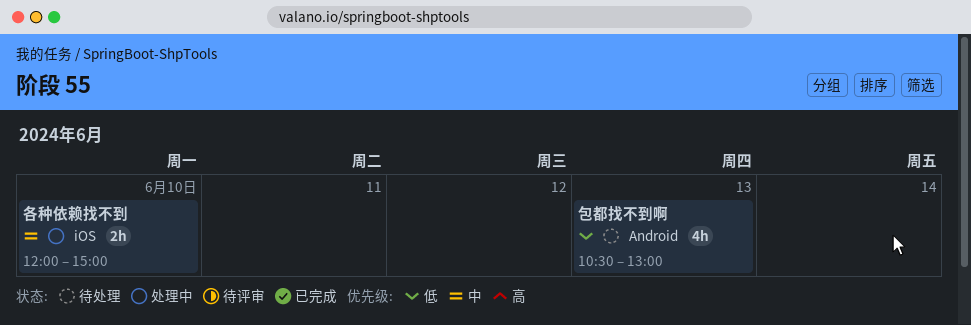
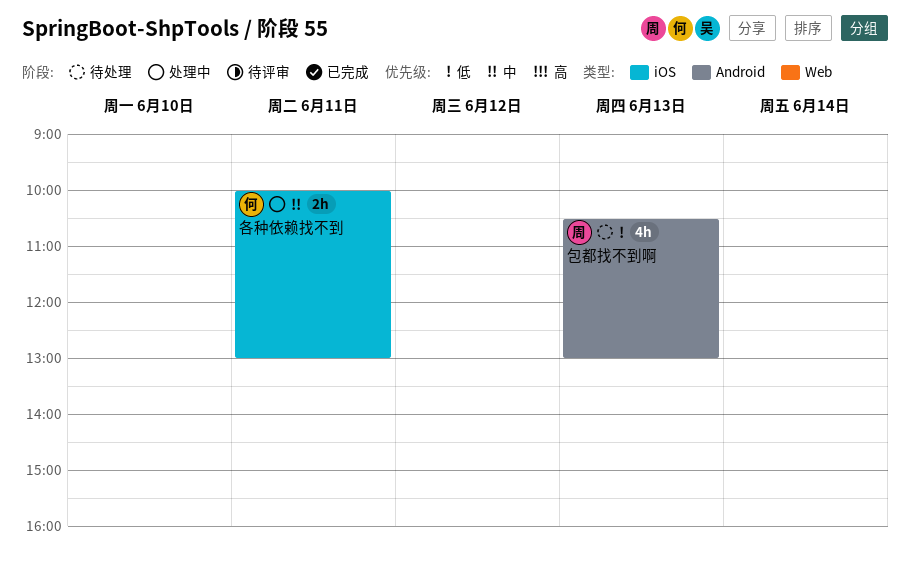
各种依赖找不到, day: Jun 10 -> Jun 11
各种依赖找不到, begins: 12:00 -> 10:00
各种依赖找不到, ends: 15:00 -> 13:00

